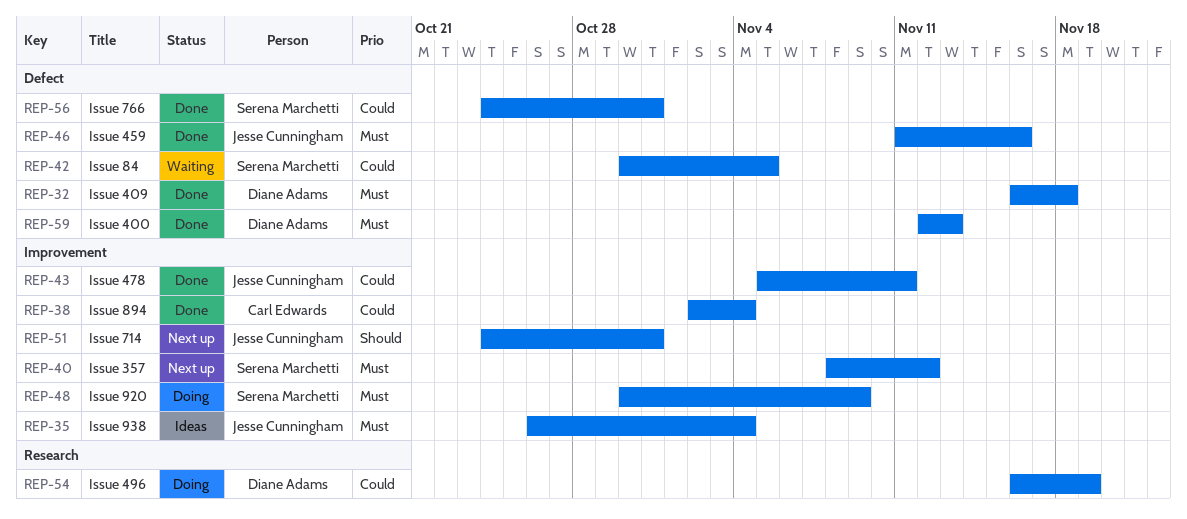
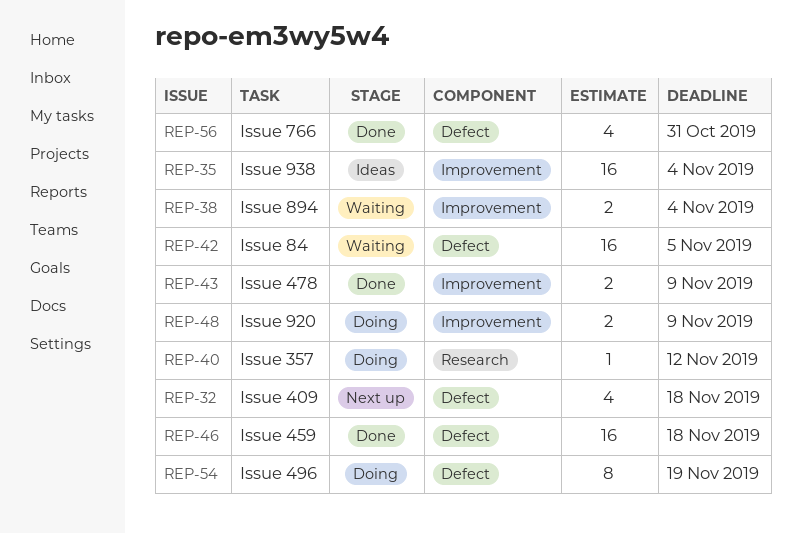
REP-32, status: Done -> Next up
REP-38, status: Done -> Waiting
REP-40, status: Next up -> Doing
REP-40, label: Improvement -> Research
REP-43, due: Nov 11 -> Nov 9
REP-46, due: Nov 16 -> Nov 18
REP-51: present -> none
REP-54, label: Research -> Defect
REP-59: present -> none

